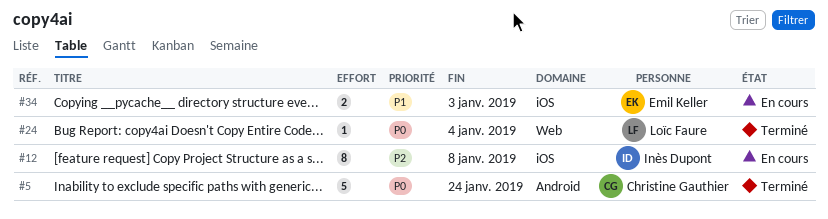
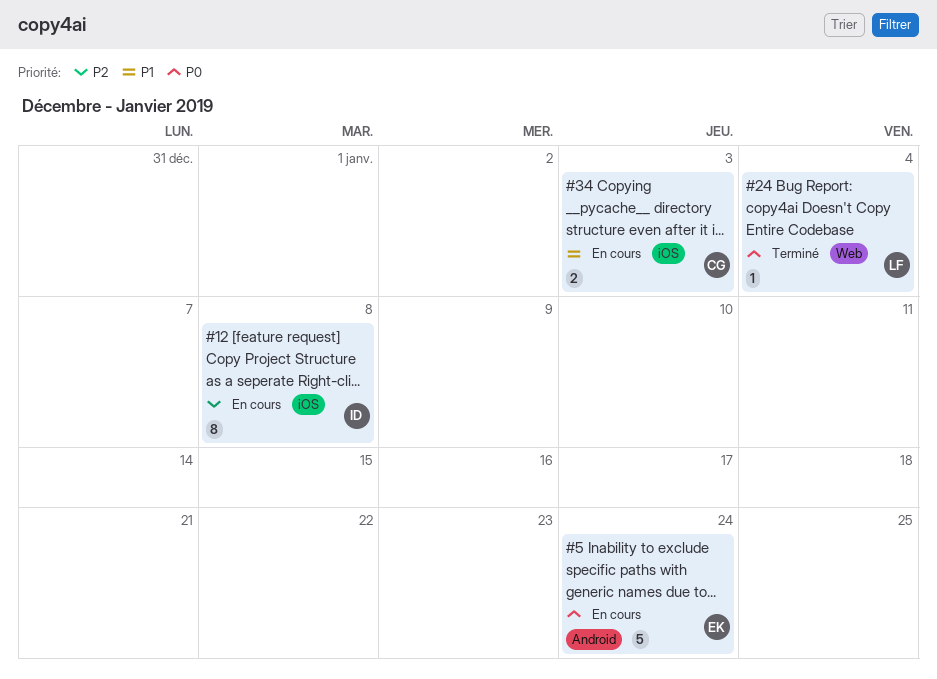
#5, status: Terminé -> En cours
#5, owner: Christine Gauthier -> Emil Keller
#34, owner: Emil Keller -> Christine Gauthier

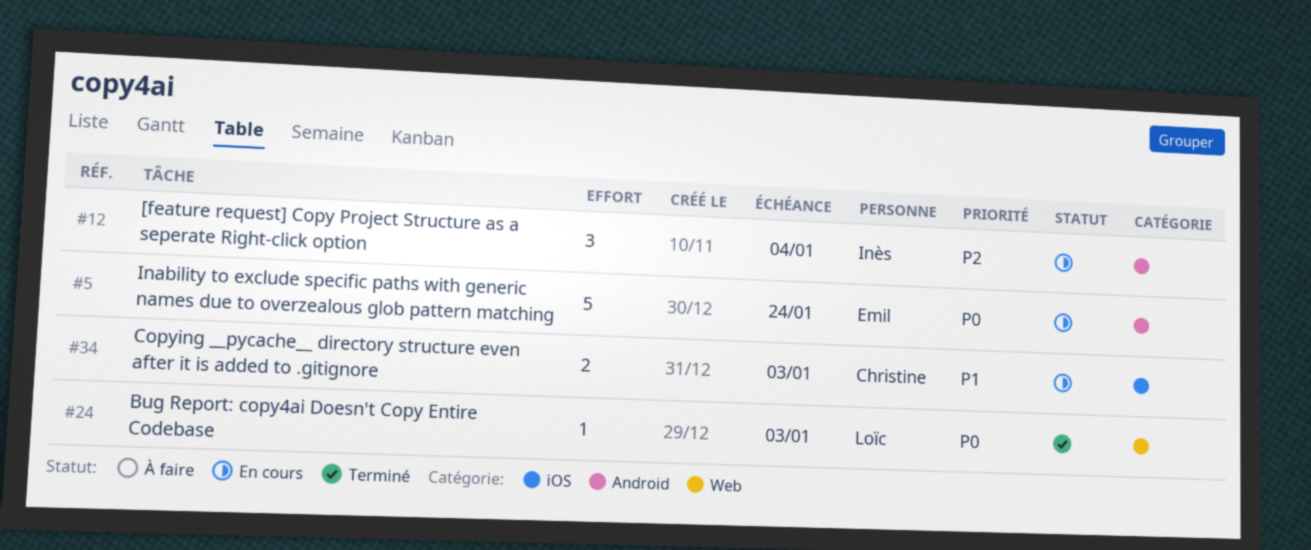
#12, label: iOS -> Android
#12, estimate: 8 -> 3
#12, due: Jan 8 -> Jan 4
#24, due: Jan 4 -> Jan 3

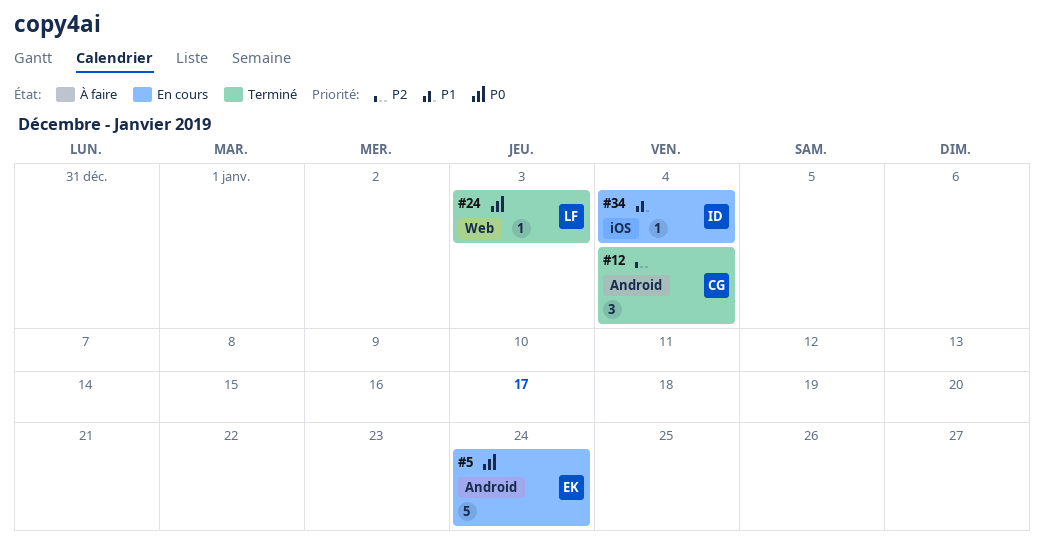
#12, status: En cours -> Terminé
#12, owner: Inès -> Christine
#34, owner: Christine -> Inès
#34, estimate: 2 -> 1
#34, due: Jan 3 -> Jan 4

